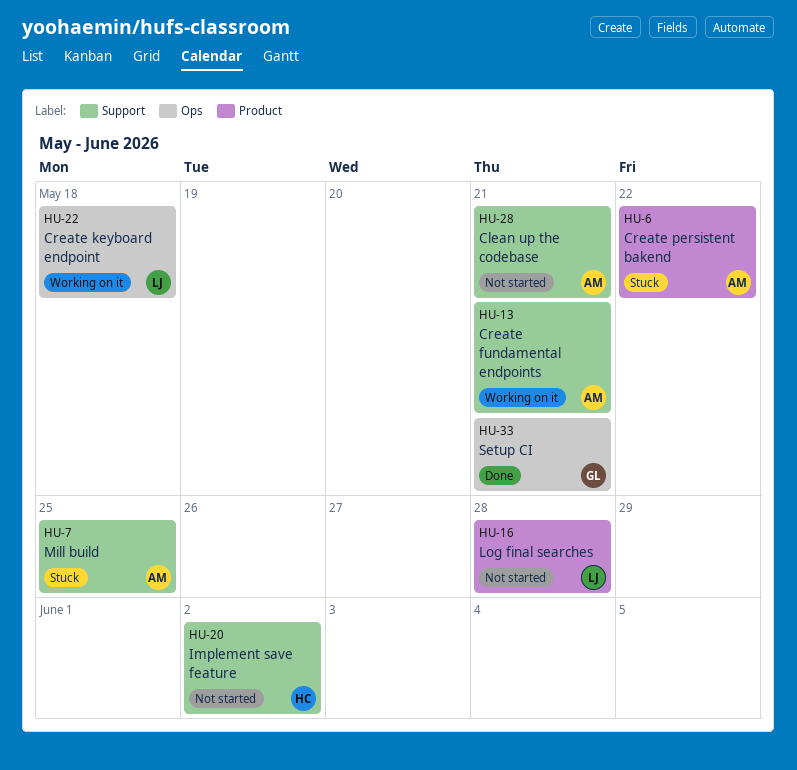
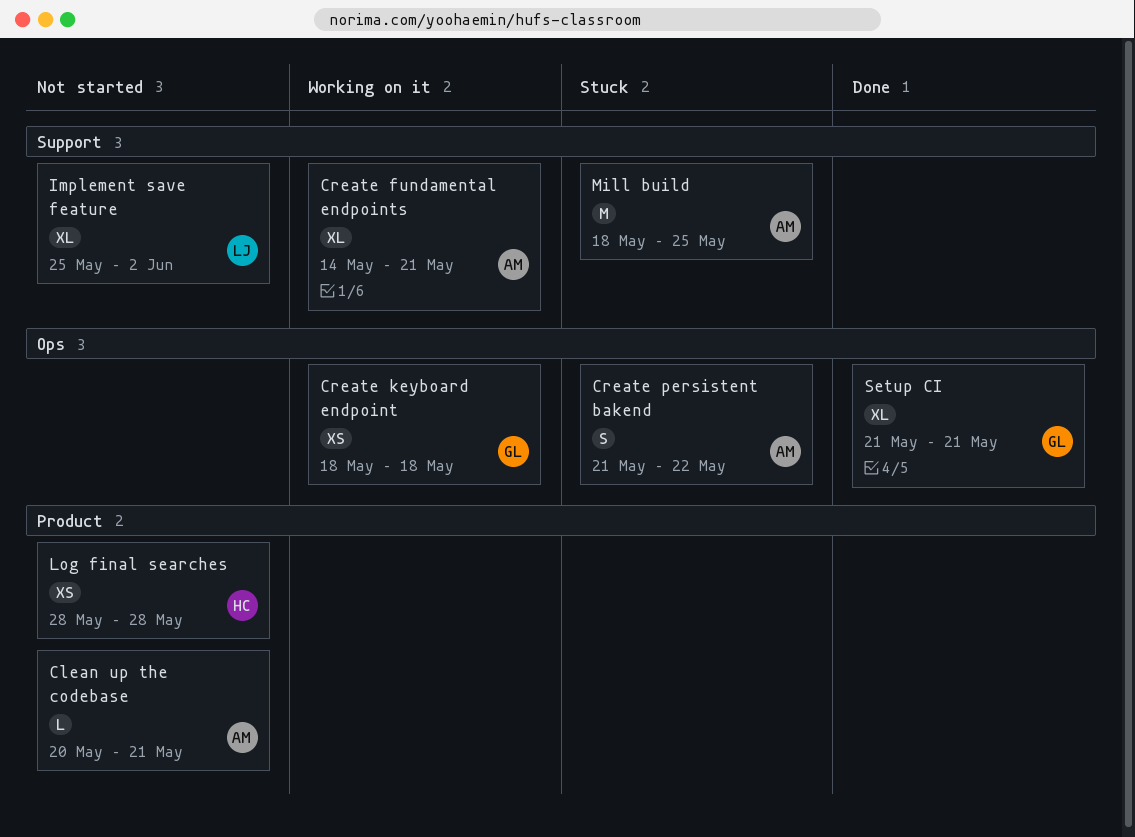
Clean up the codebase, label: Support -> Product
Create keyboard endpoint, owner: LJ -> GL
Create persistent bakend, label: Product -> Ops
Implement save feature, owner: HC -> LJ
Log final searches, owner: LJ -> HC

